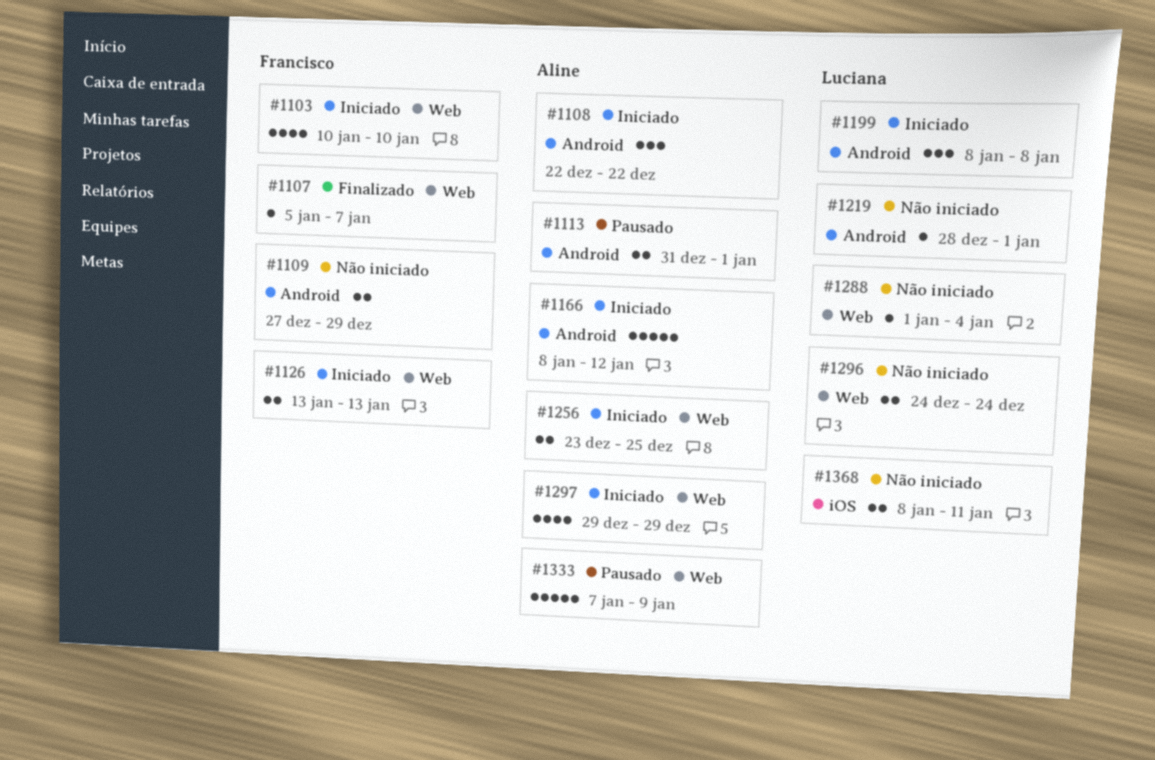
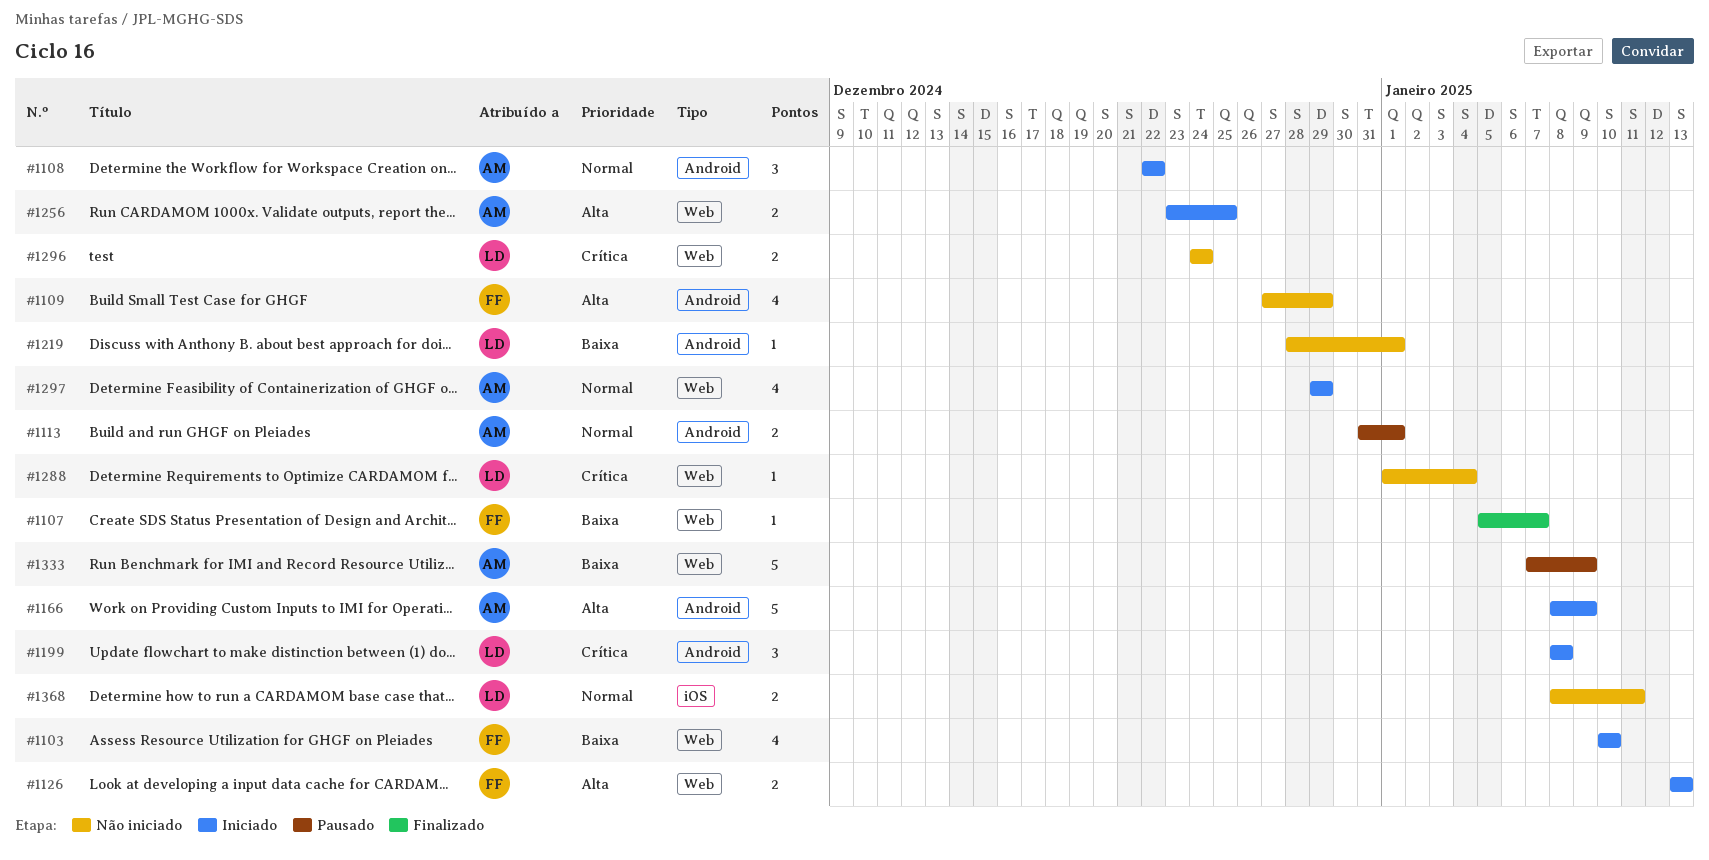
#1109, estimate: 2 -> 4
#1166, due: Jan 12 -> Jan 9

